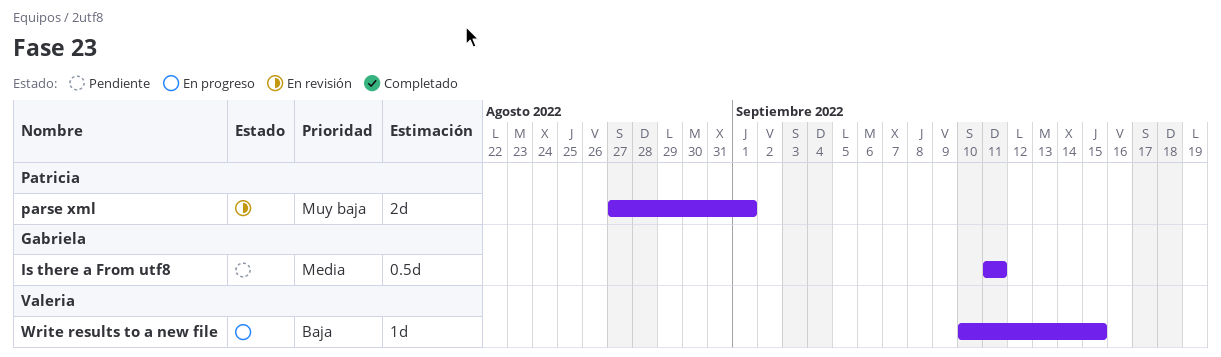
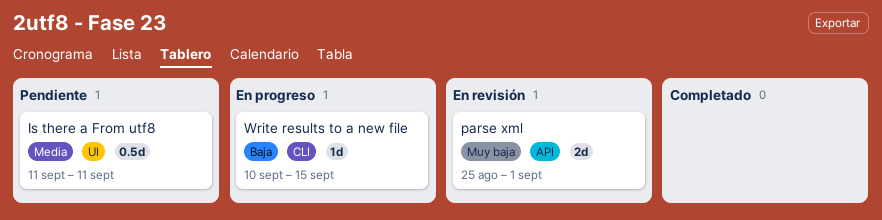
parse xml, start: Aug 27 -> Aug 25

